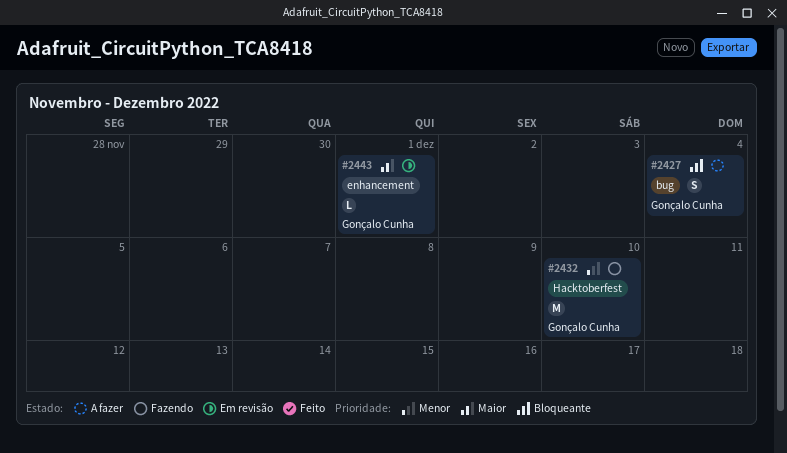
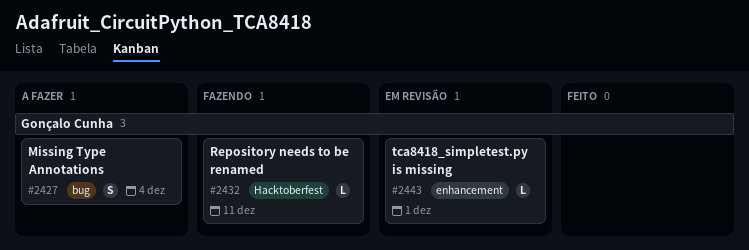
#2432, estimate: M -> L
#2432, due: Dec 10 -> Dec 11

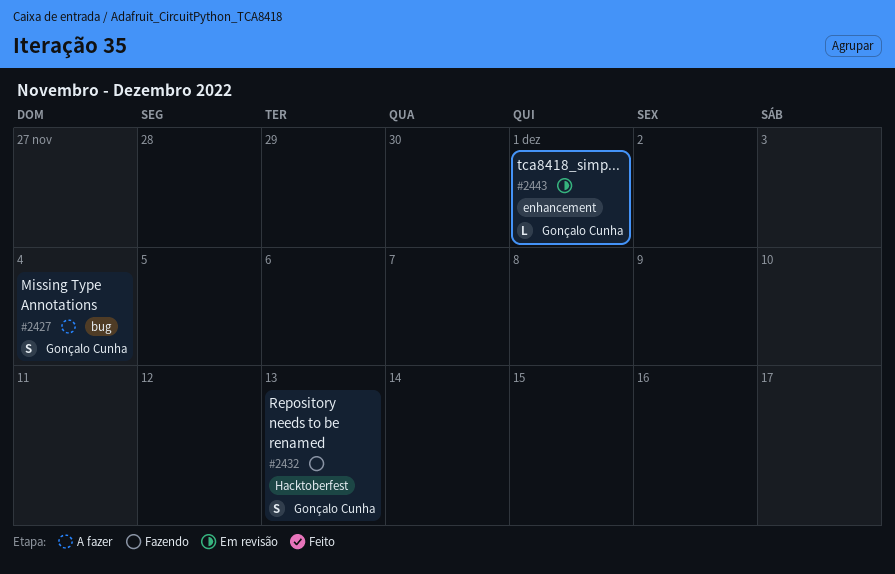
#2432, estimate: L -> S
#2432, due: Dec 11 -> Dec 13

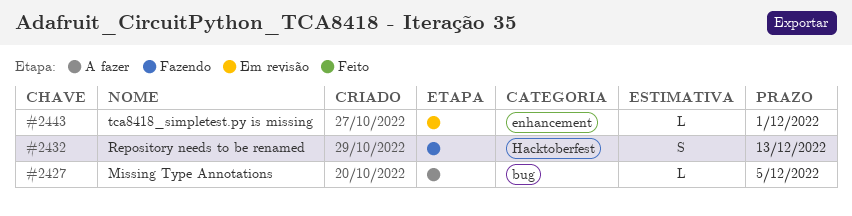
#2427, estimate: S -> L
#2427, due: Dec 4 -> Dec 5

